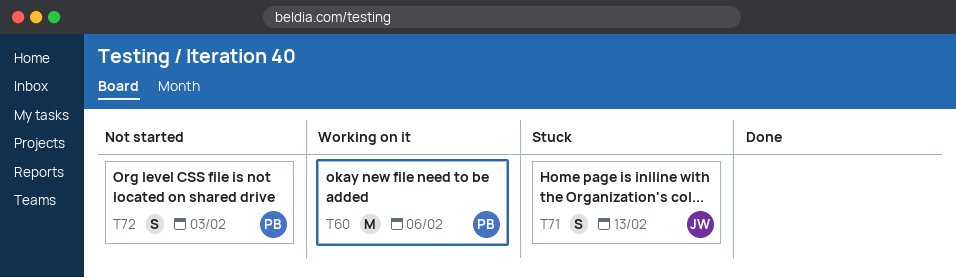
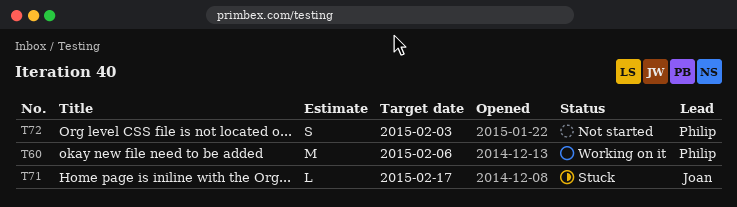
T71, estimate: S -> L
T71, due: Feb 13 -> Feb 17

